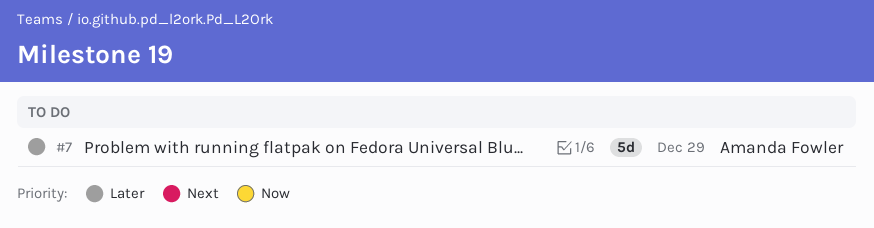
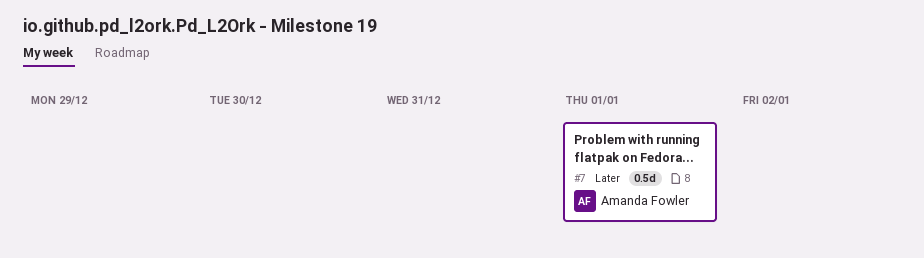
#7, estimate: 5d -> 0.5d
#7, due: Dec 29 -> Jan 1

